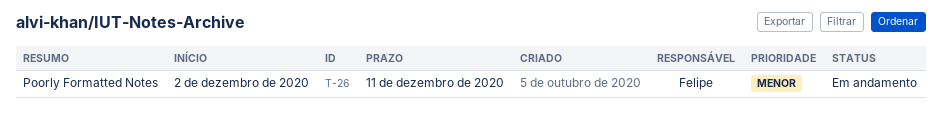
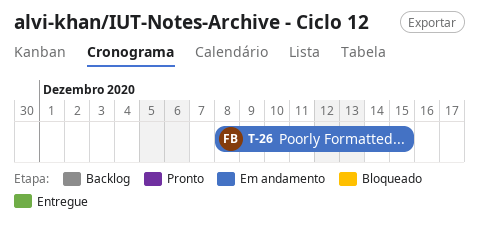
T-26, start: Dec 2 -> Dec 8
T-26, due: Dec 11 -> Dec 15

